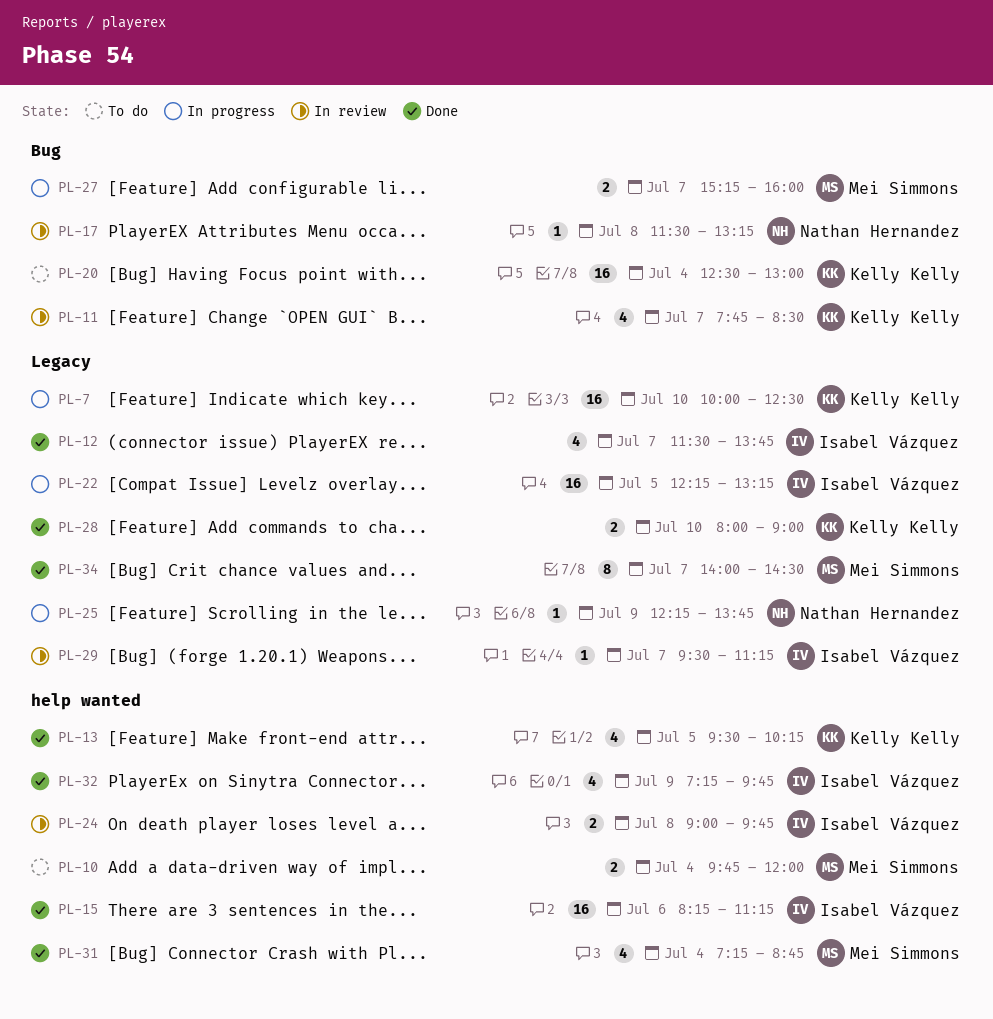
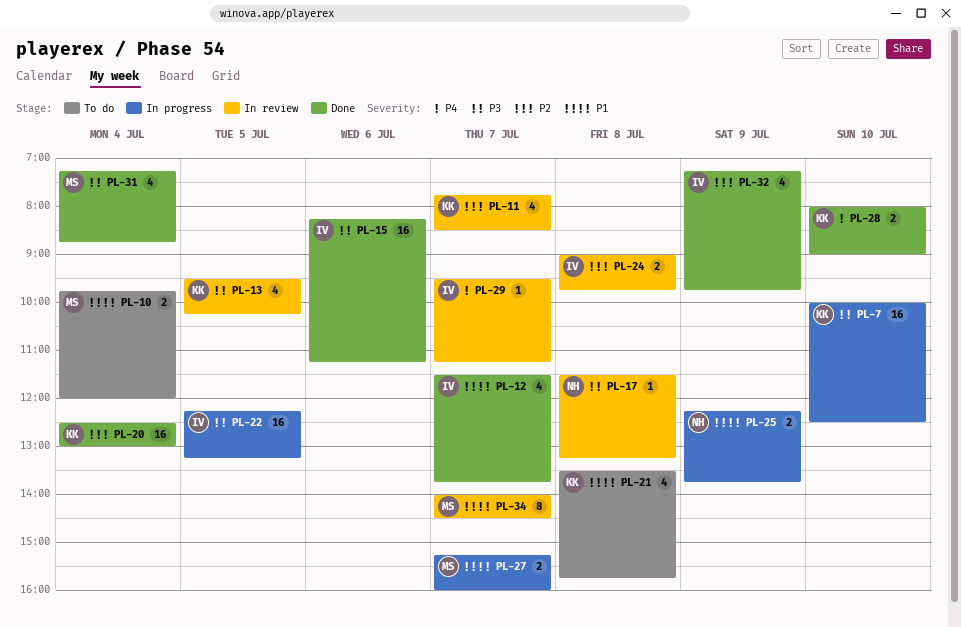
PL-13, status: Done -> In review
PL-20, status: To do -> Done
PL-21: none -> present
PL-25, estimate: 1 -> 2
PL-34, status: Done -> In review

